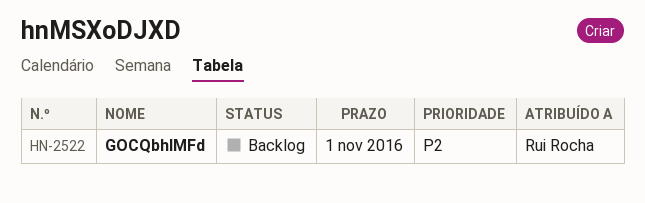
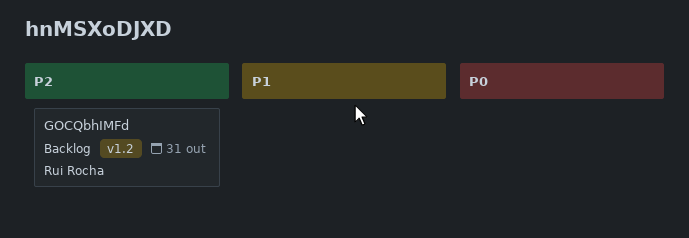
GOCQbhIMFd, due: Nov 1 -> Oct 31

